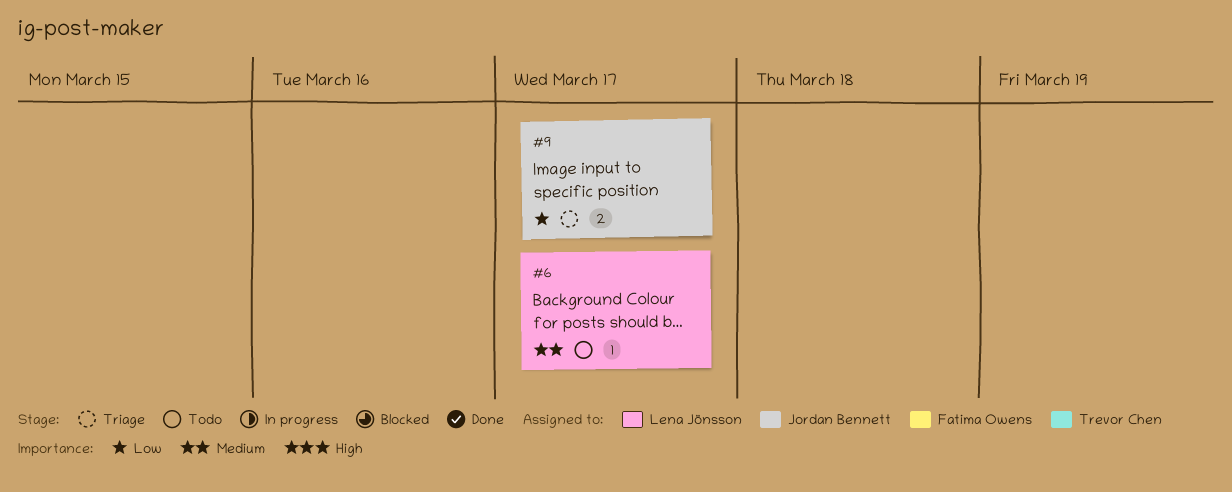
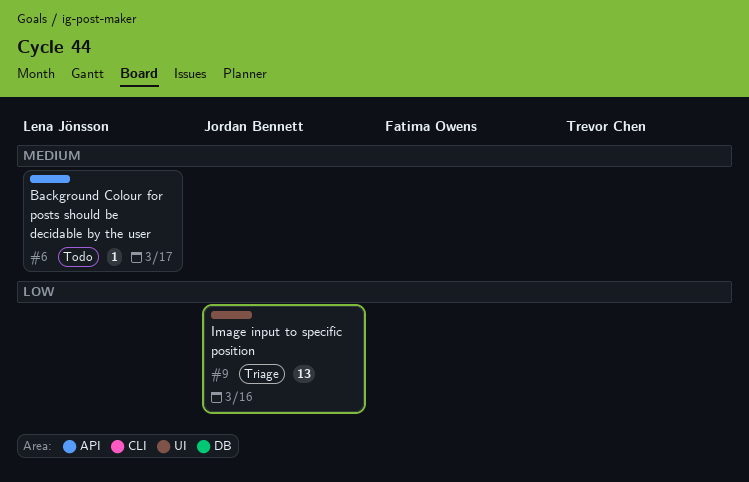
#9, estimate: 2 -> 13
#9, due: Mar 17 -> Mar 16

